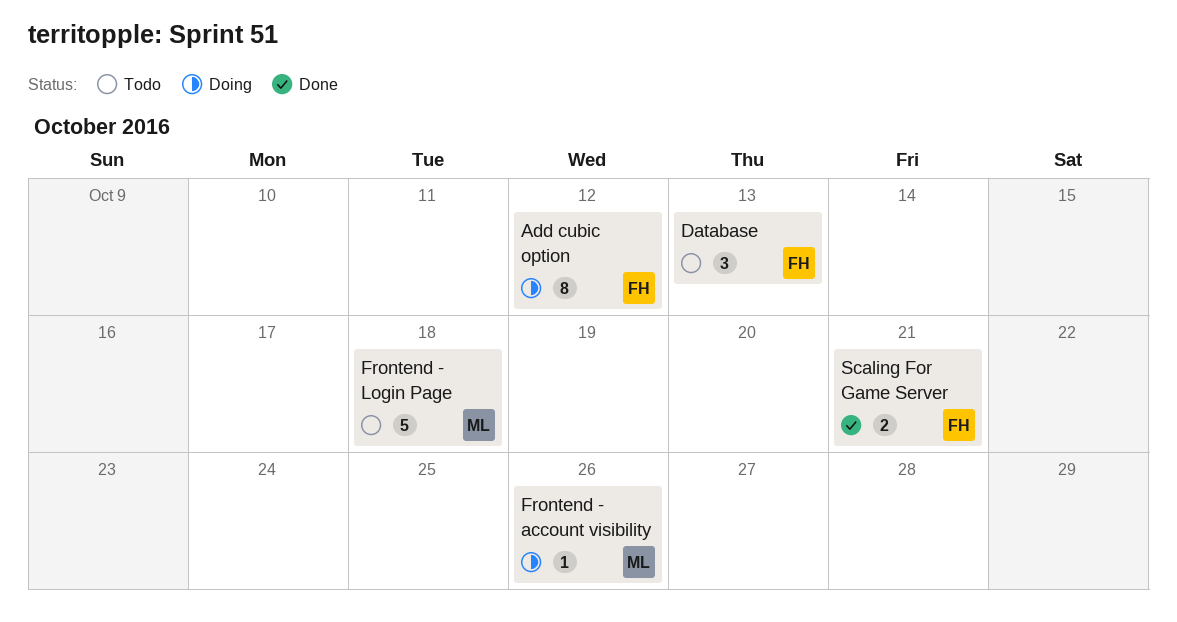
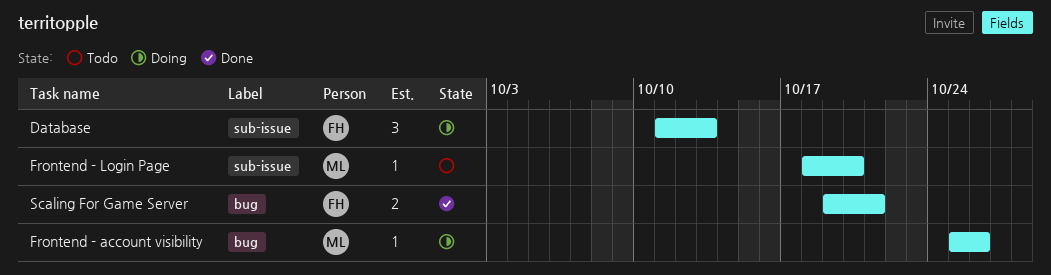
Add cubic option: present -> none
Database, status: Todo -> Doing
Frontend - Login Page, estimate: 5 -> 1
Frontend - Login Page, due: Oct 18 -> Oct 20

